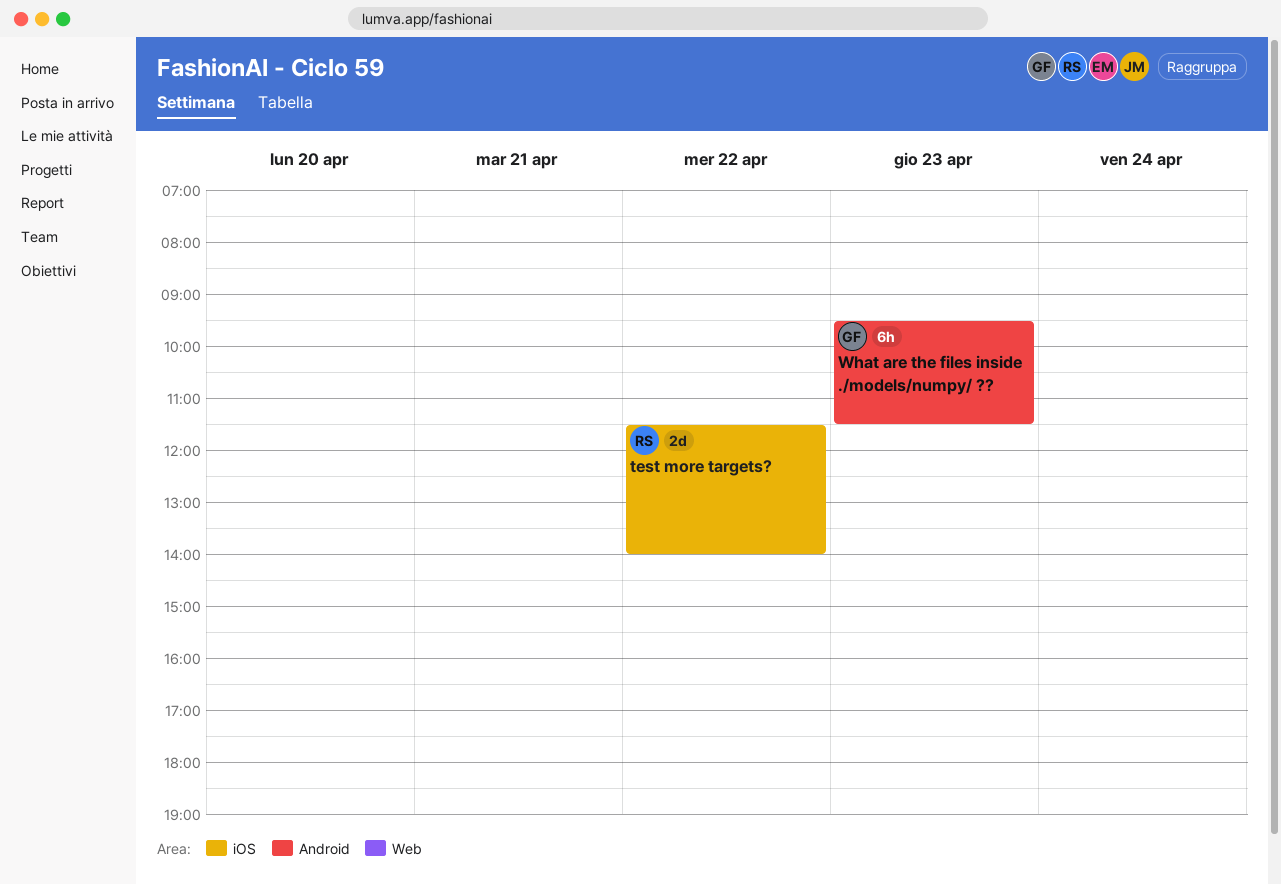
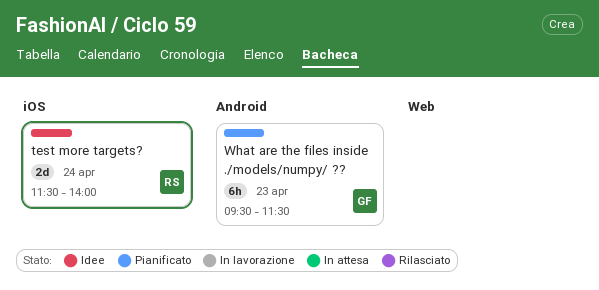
test more targets?, day: Apr 22 -> Apr 24

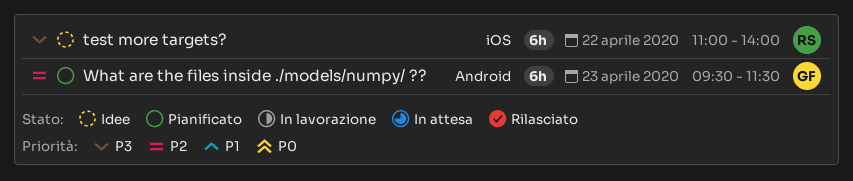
test more targets?, estimate: 2d -> 6h
test more targets?, day: Apr 24 -> Apr 22
test more targets?, begins: 11:30 -> 11:00

